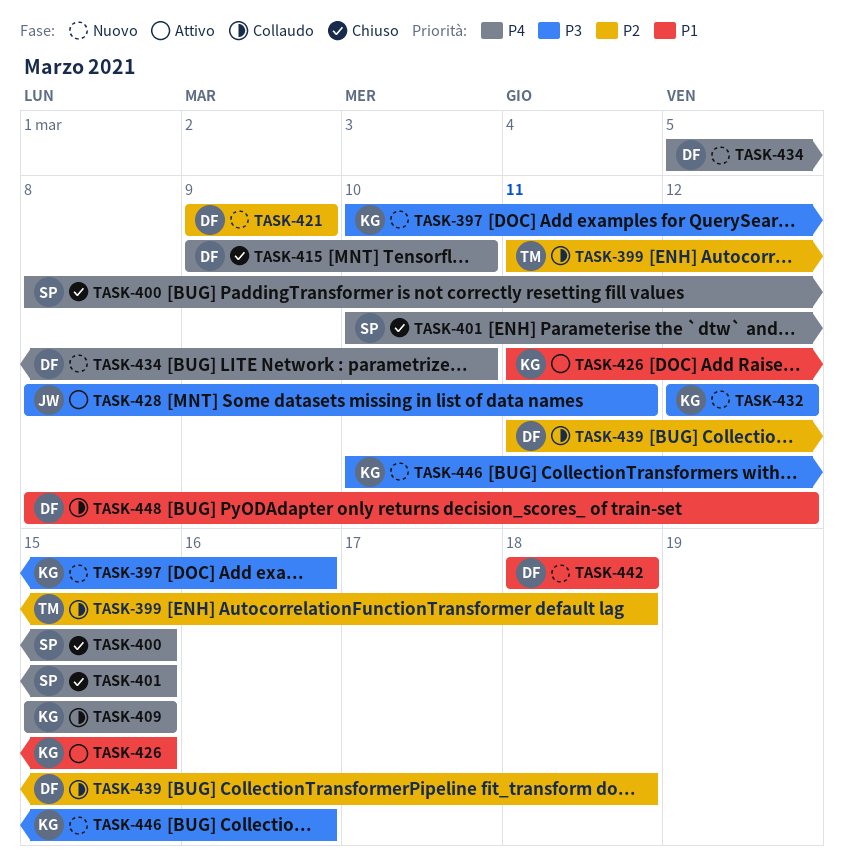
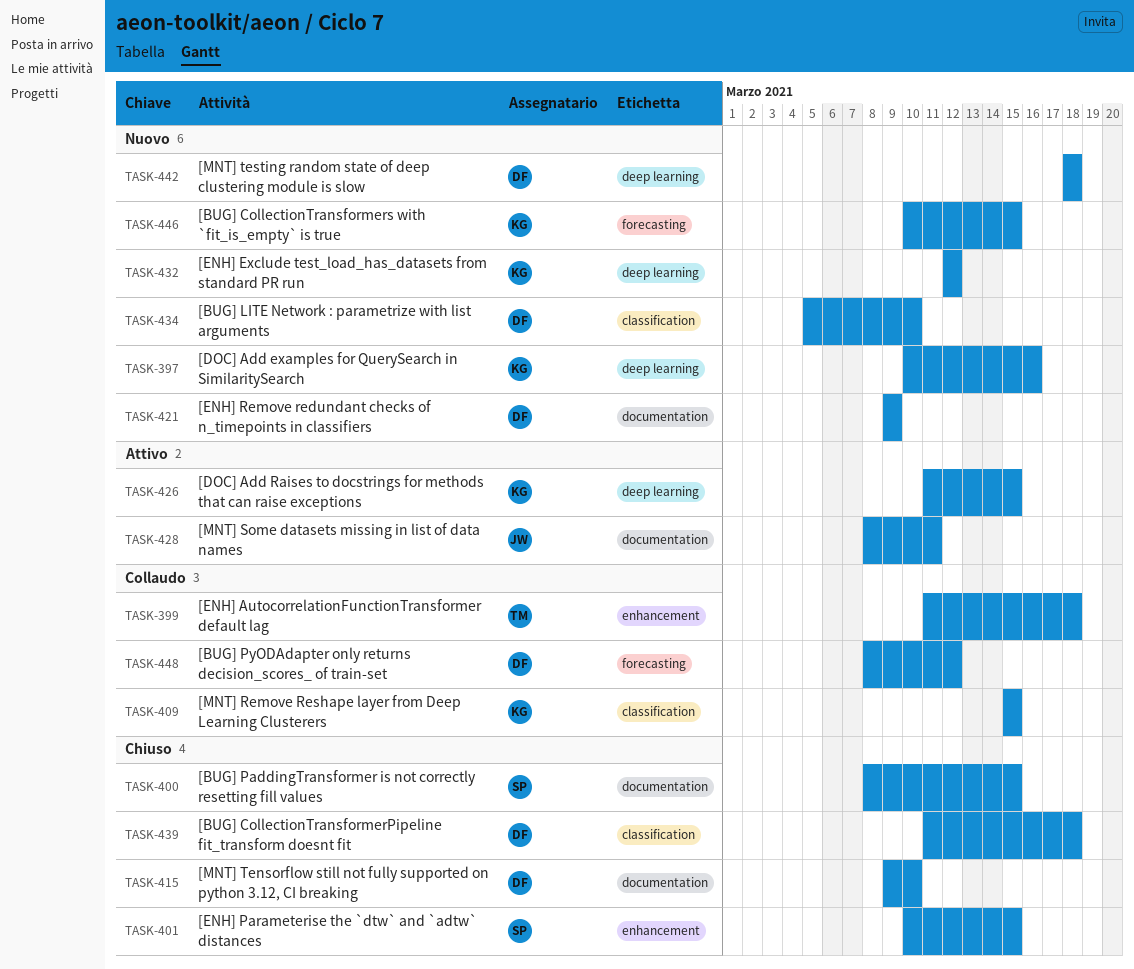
TASK-439, status: Collaudo -> Chiuso
TASK-446, due: Mar 16 -> Mar 15

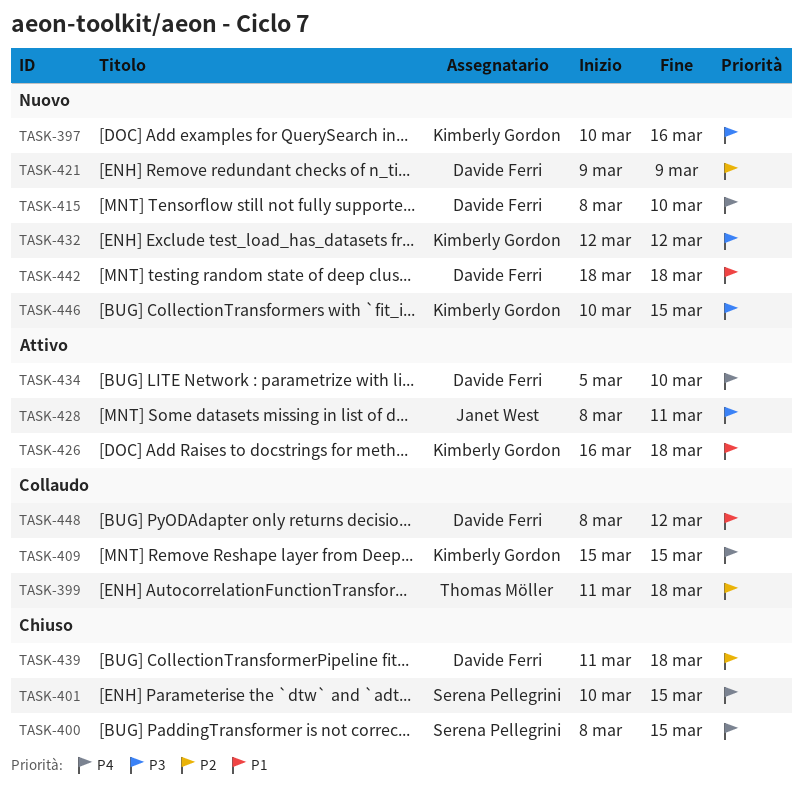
TASK-415, status: Chiuso -> Nuovo
TASK-415, start: Mar 9 -> Mar 8
TASK-426, start: Mar 11 -> Mar 16
TASK-426, due: Mar 15 -> Mar 18
TASK-434, status: Nuovo -> Attivo

